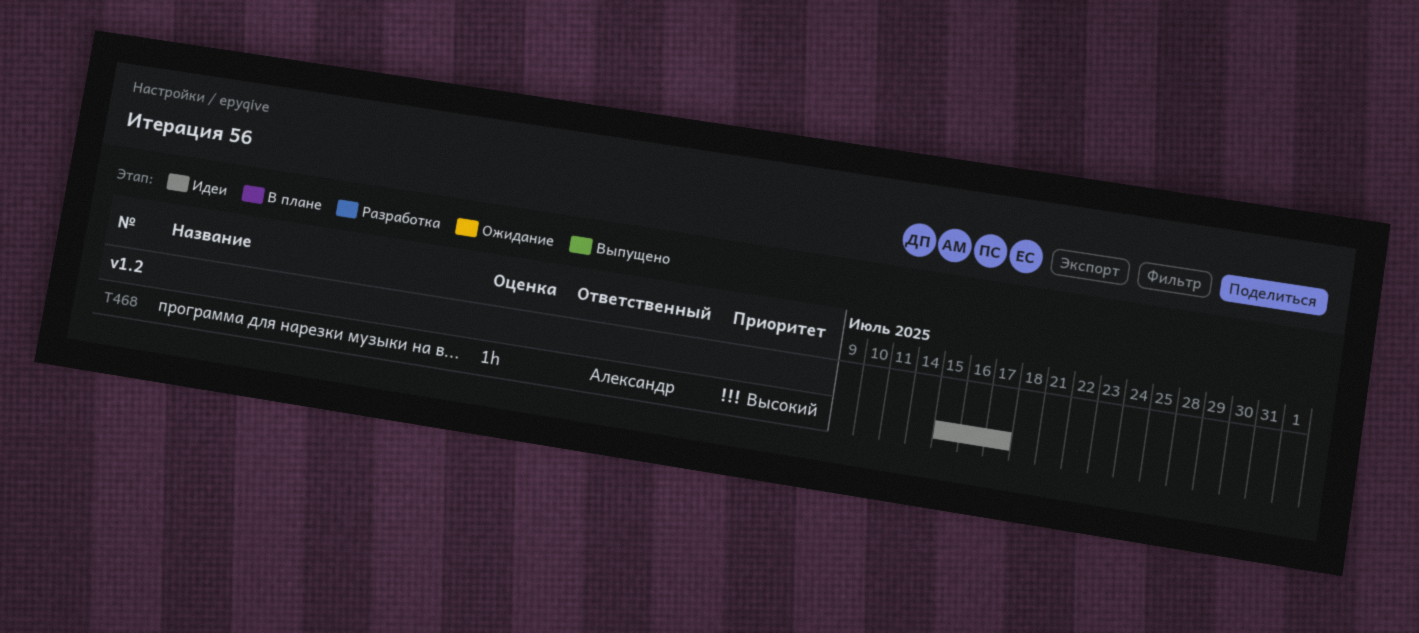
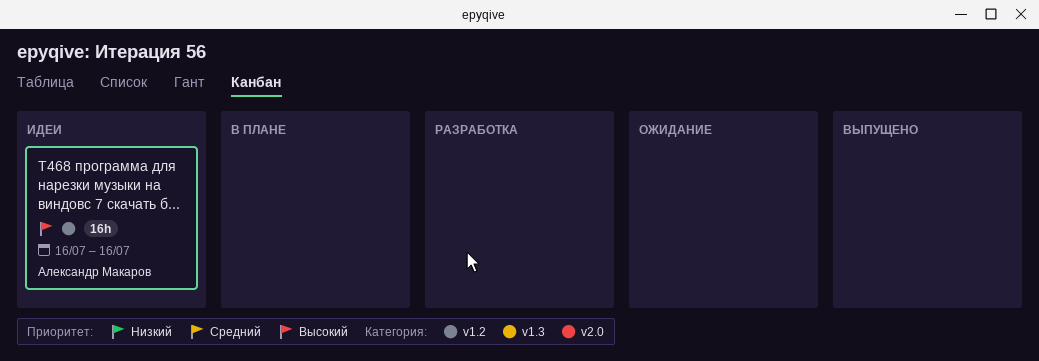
T468, estimate: 1h -> 16h
T468, start: Jul 15 -> Jul 16
T468, due: Jul 17 -> Jul 16

